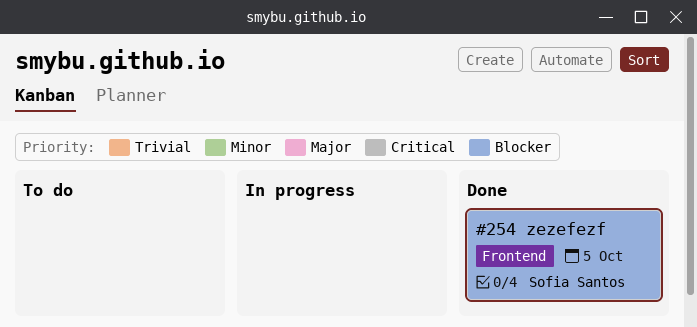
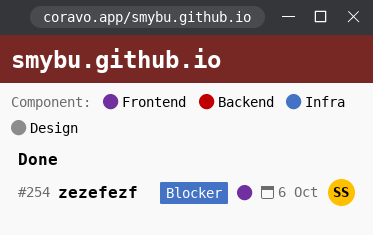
#254, due: Oct 5 -> Oct 6

